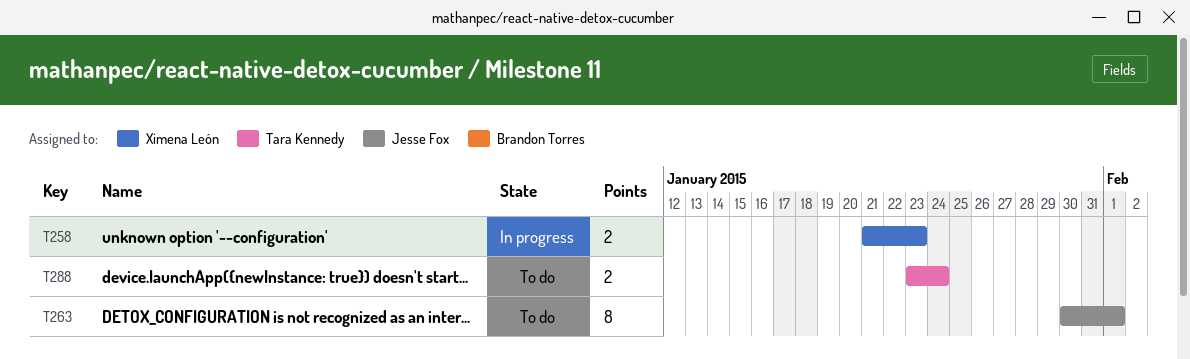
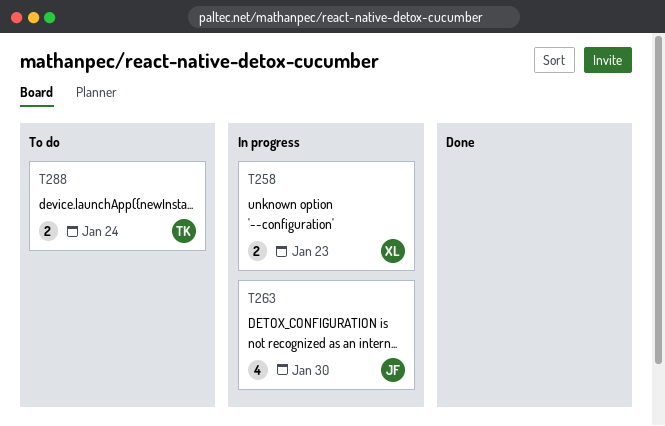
T263, status: To do -> In progress
T263, estimate: 8 -> 4
T263, due: Feb 1 -> Jan 30

